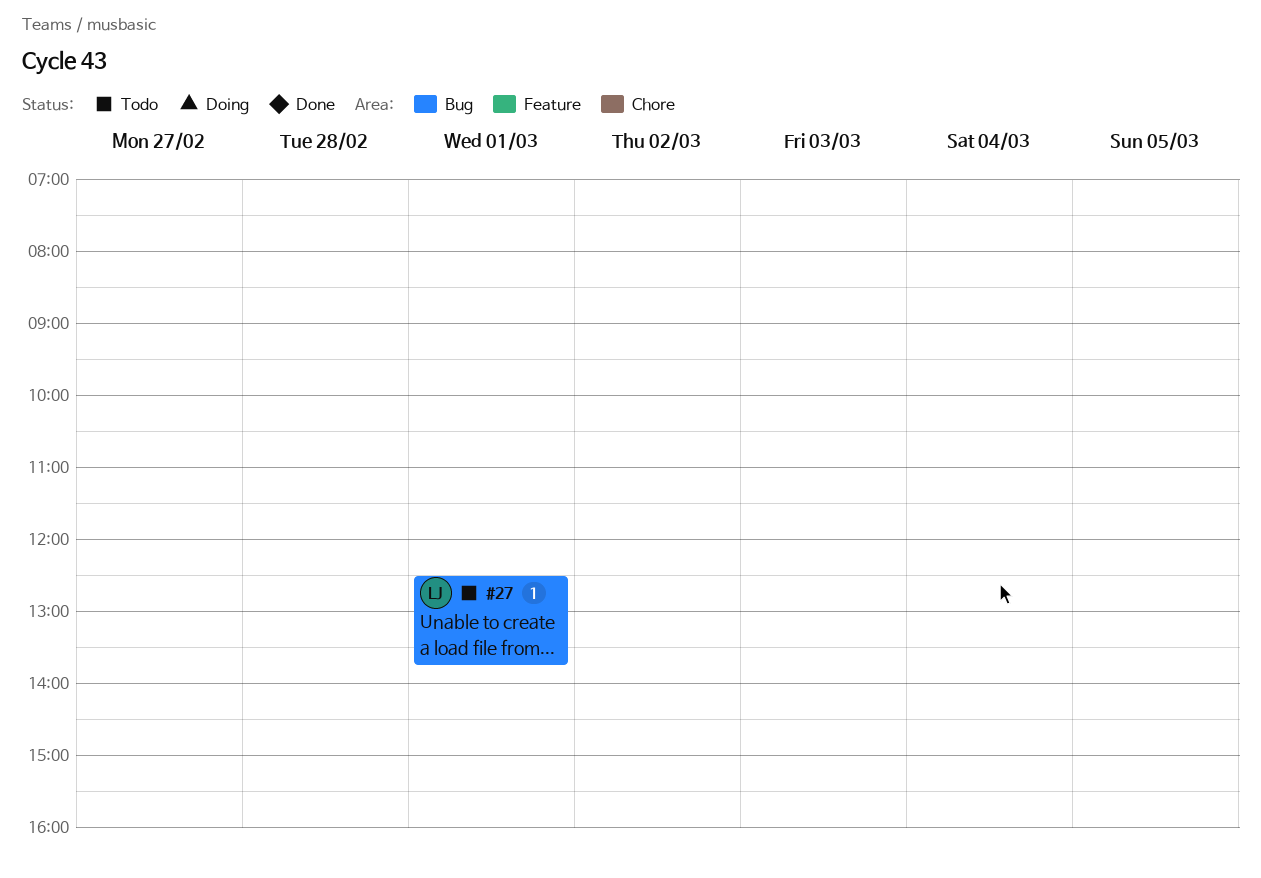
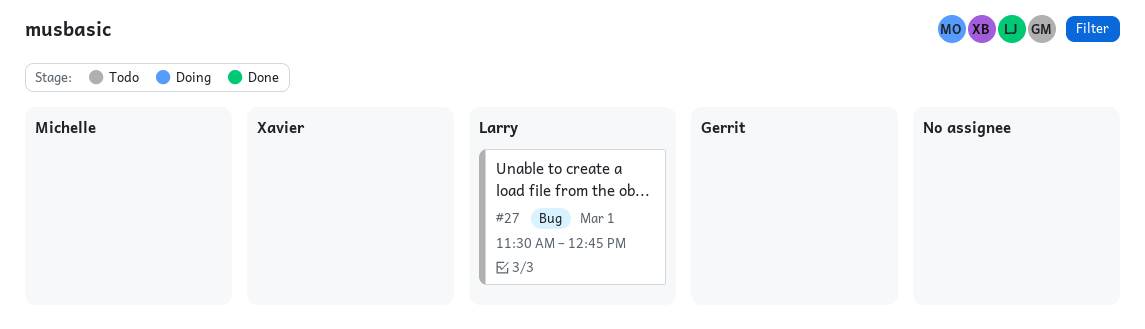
#27, begins: 12:30 -> 11:30
#27, ends: 13:45 -> 12:45

